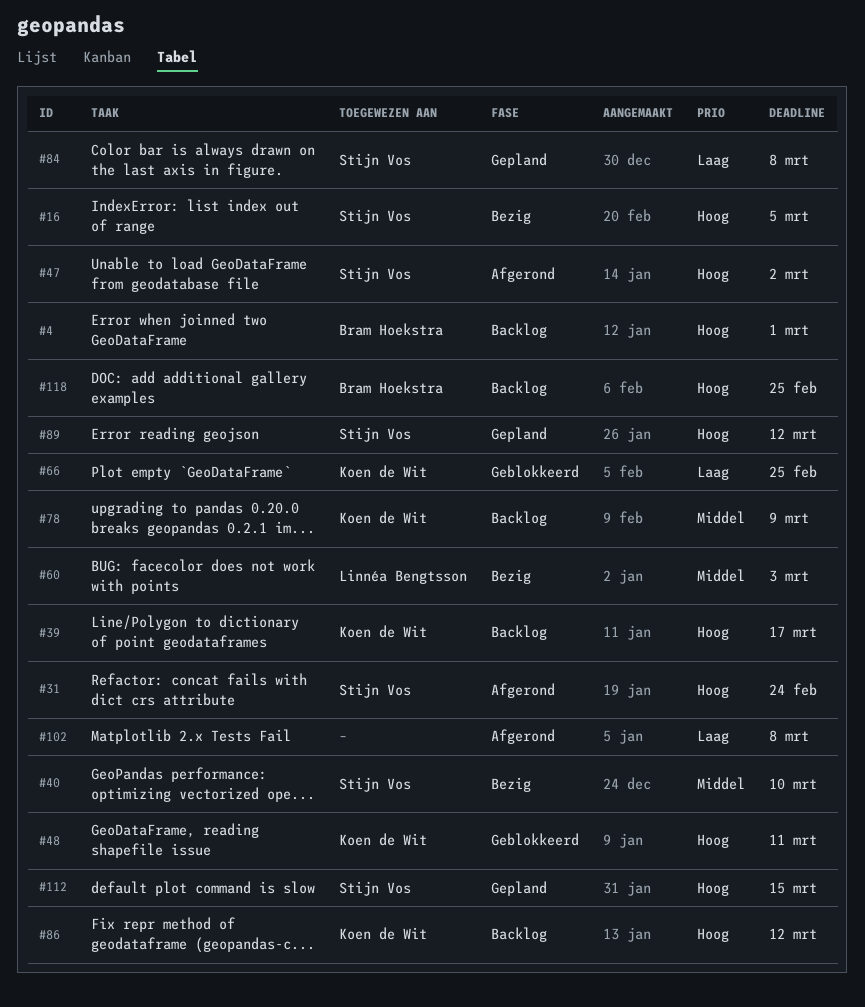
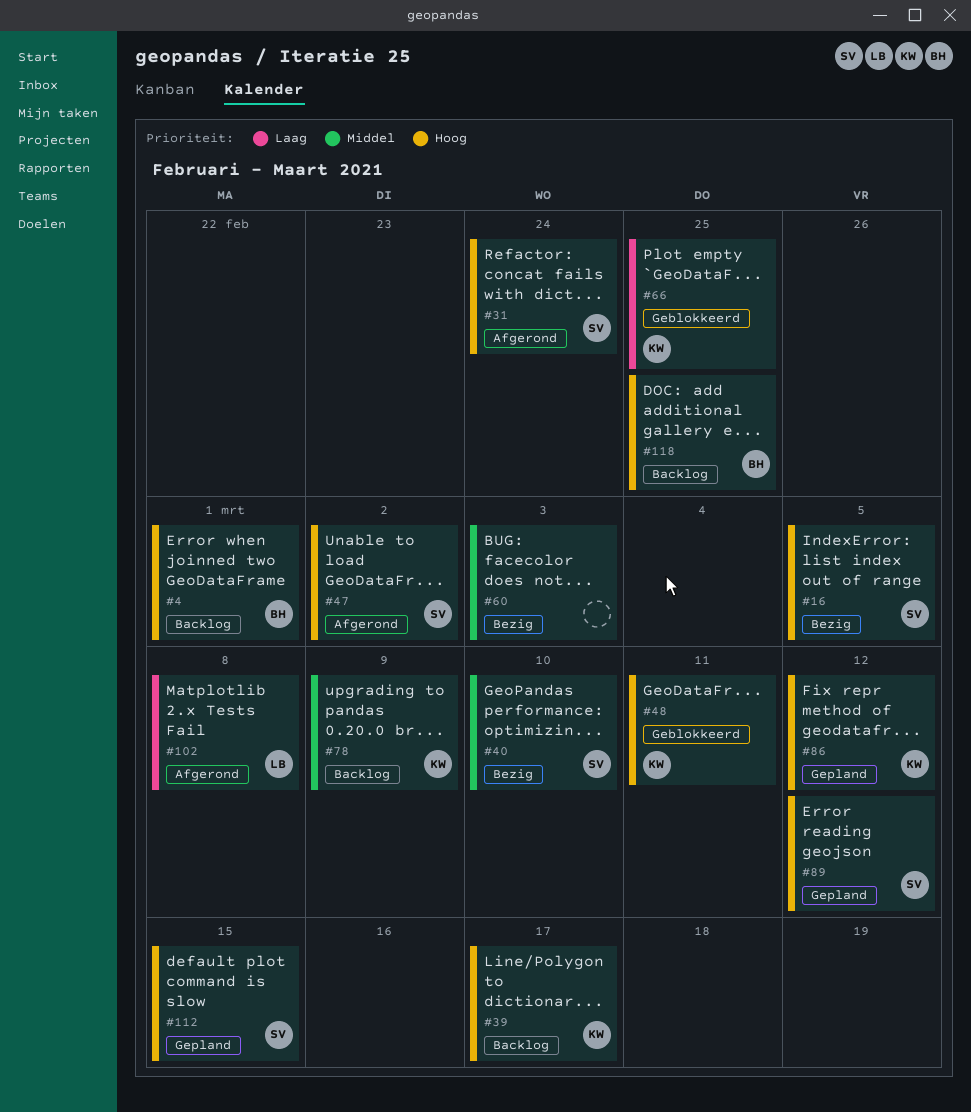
#60, owner: Linnéa Bengtsson -> none
#84: present -> none
#86, status: Backlog -> Gepland
#102, owner: none -> Linnéa Bengtsson

